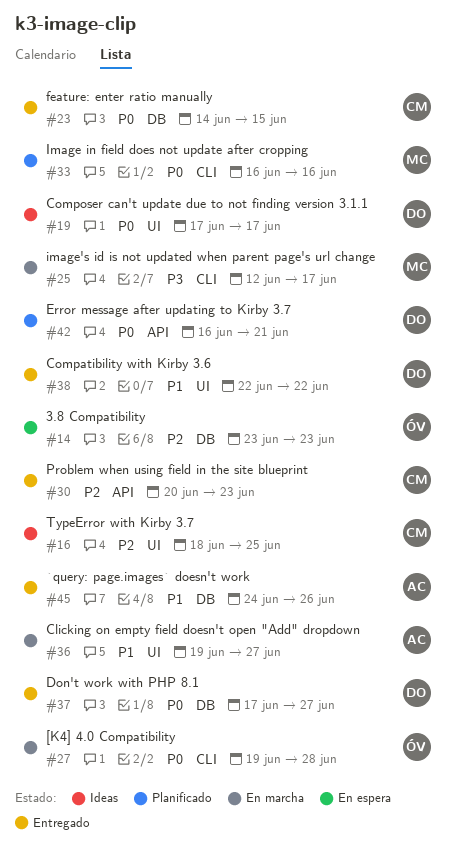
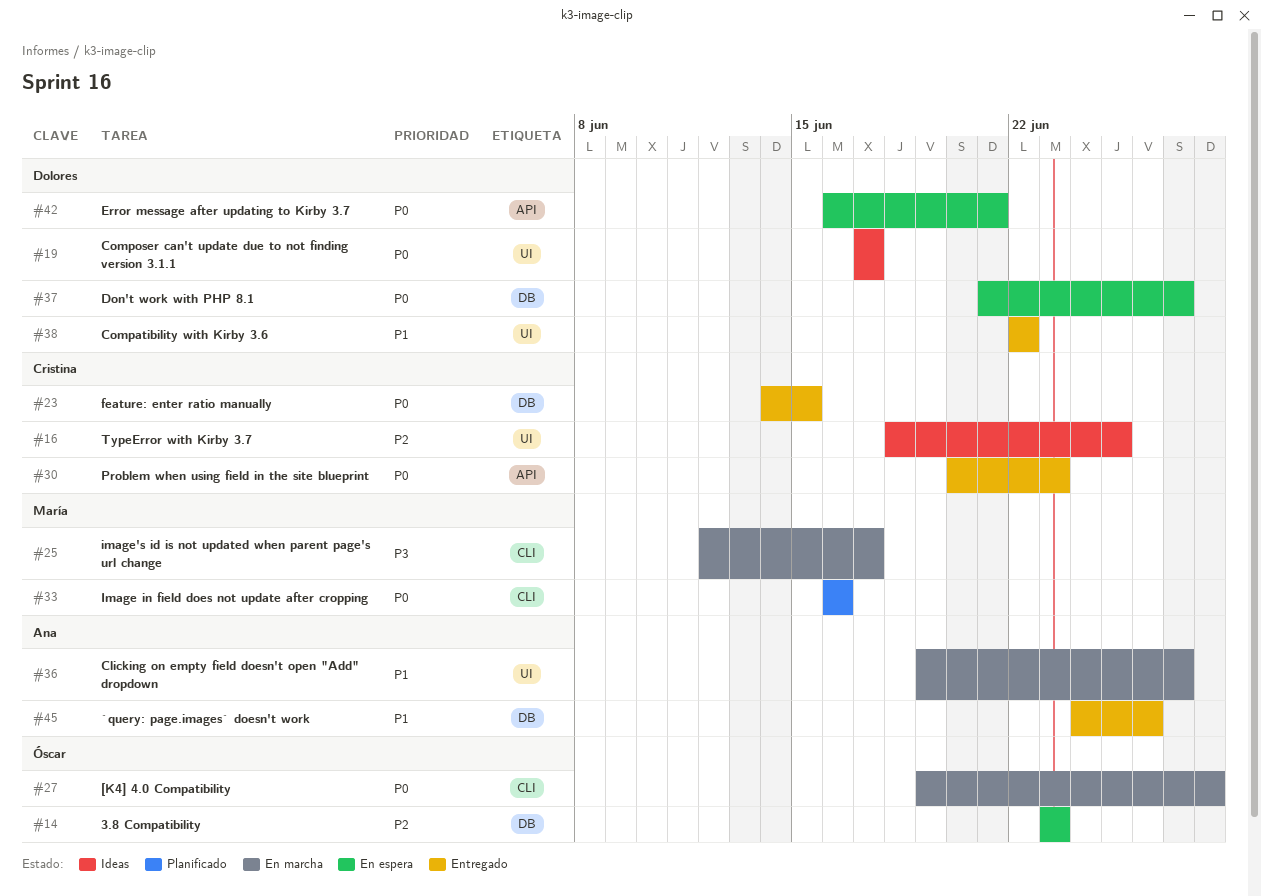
#30, priority: P2 -> P0
#37, status: Entregado -> En espera
#37, start: Jun 17 -> Jun 21
#42, status: Planificado -> En espera

